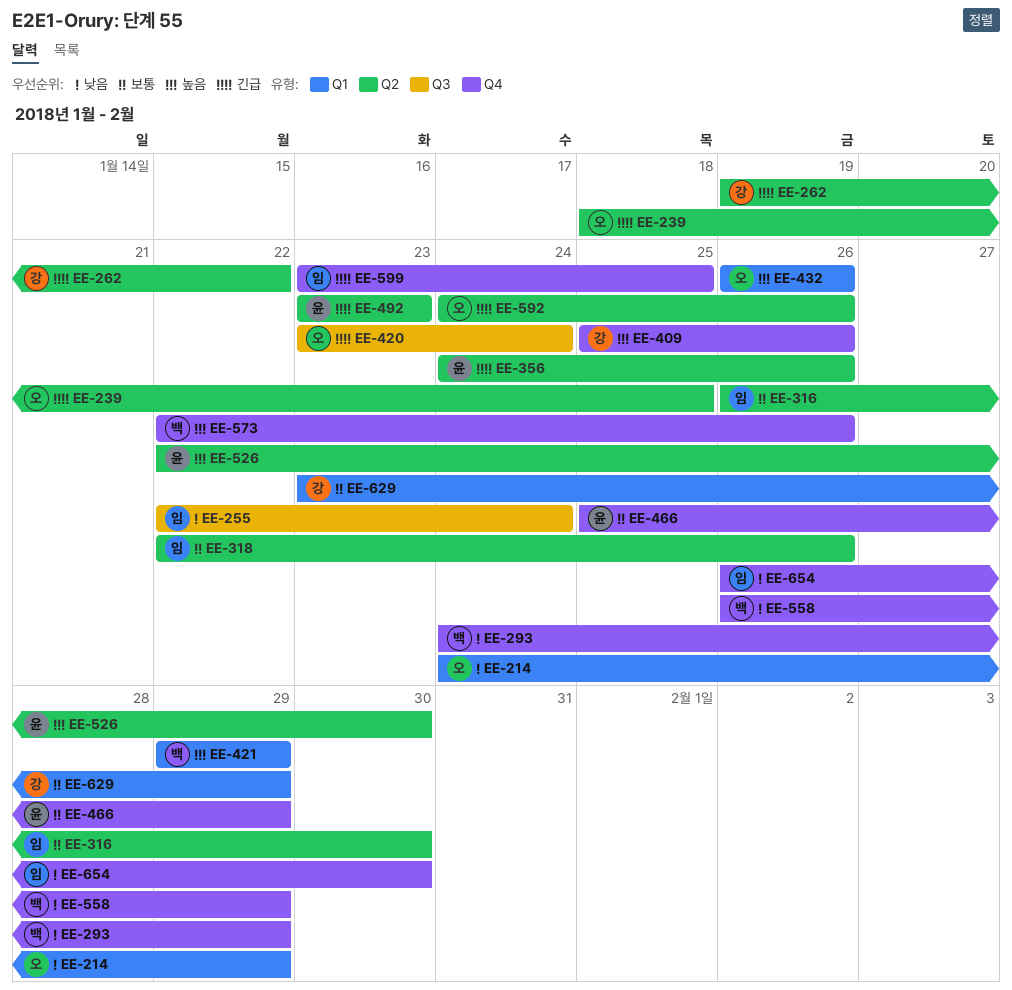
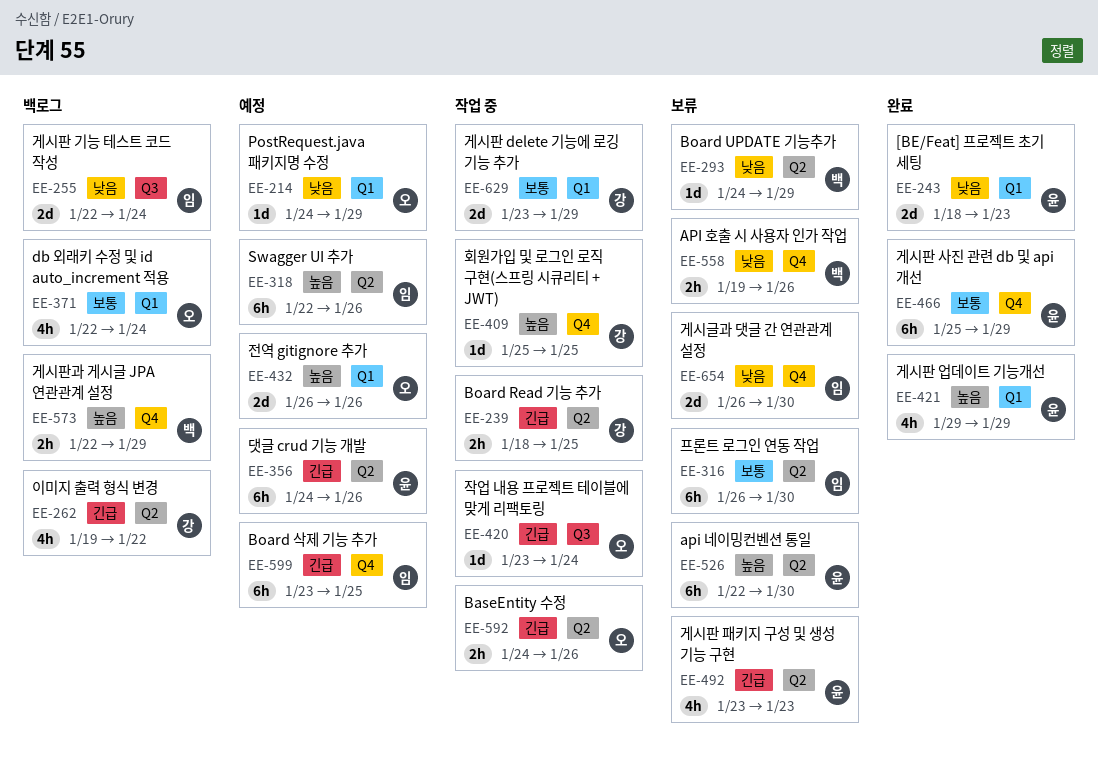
EE-239, owner: 오 -> 강
EE-243: none -> present
EE-293, label: Q4 -> Q2
EE-318, priority: 보통 -> 높음
EE-371: none -> present
EE-409, due: Jan 26 -> Jan 25
EE-421, owner: 백 -> 윤
EE-558, start: Jan 26 -> Jan 19
EE-558, due: Jan 29 -> Jan 26
EE-573, due: Jan 26 -> Jan 29

